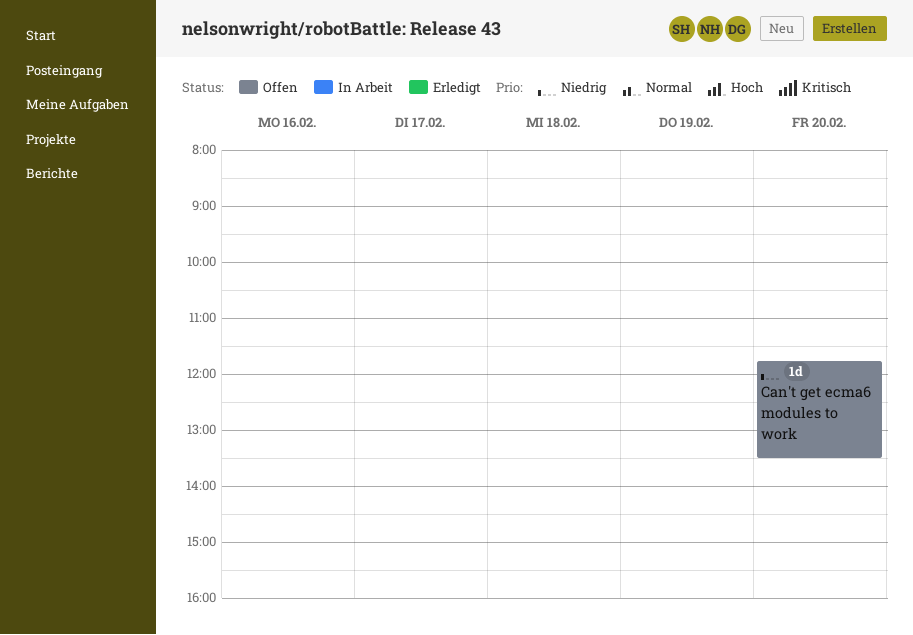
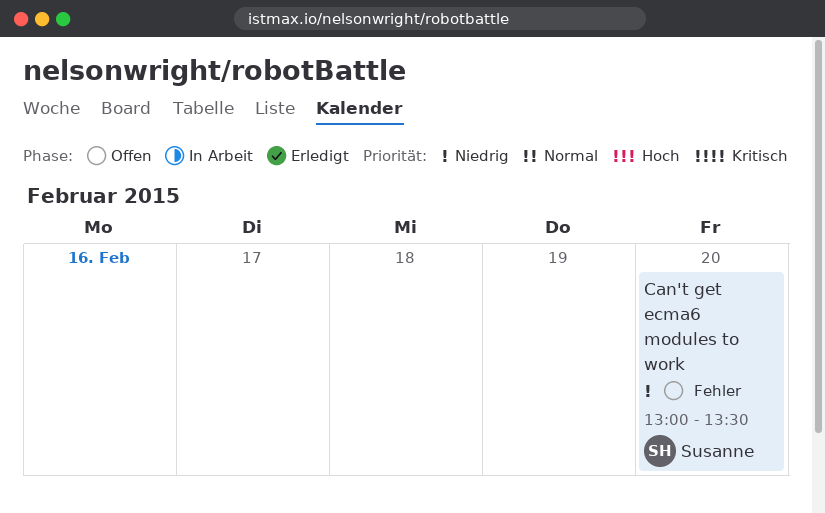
Can't get ecma6 modules to work, begins: 11:45 -> 13:00

